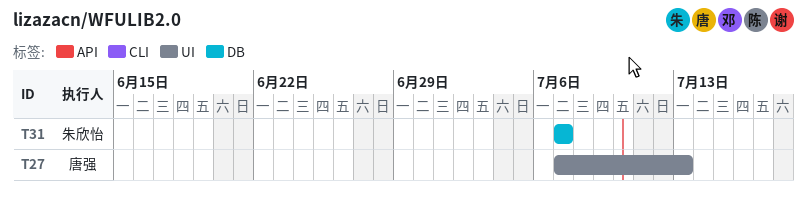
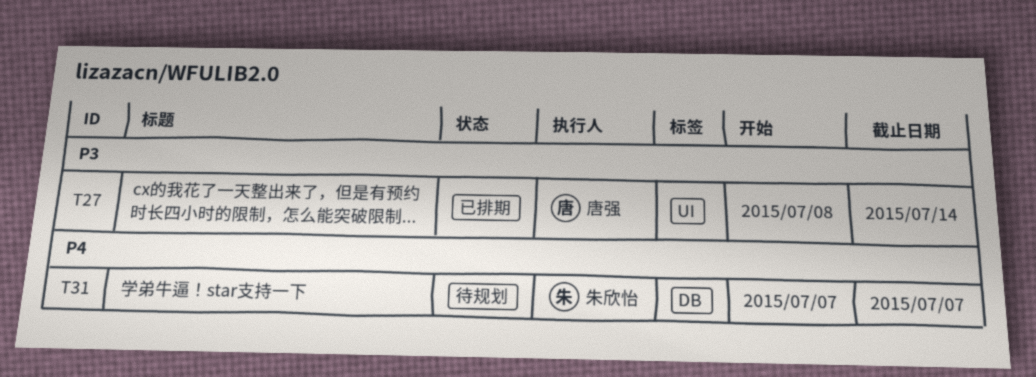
T27, start: Jul 7 -> Jul 8
T27, due: Jul 13 -> Jul 14

